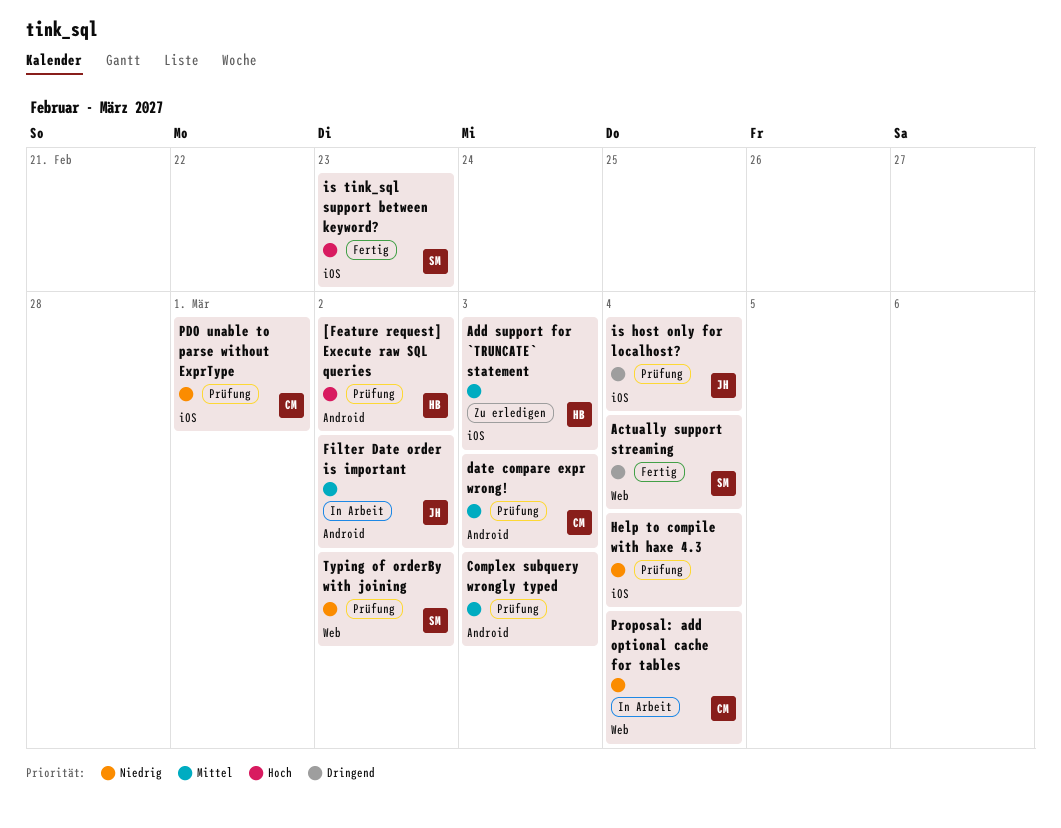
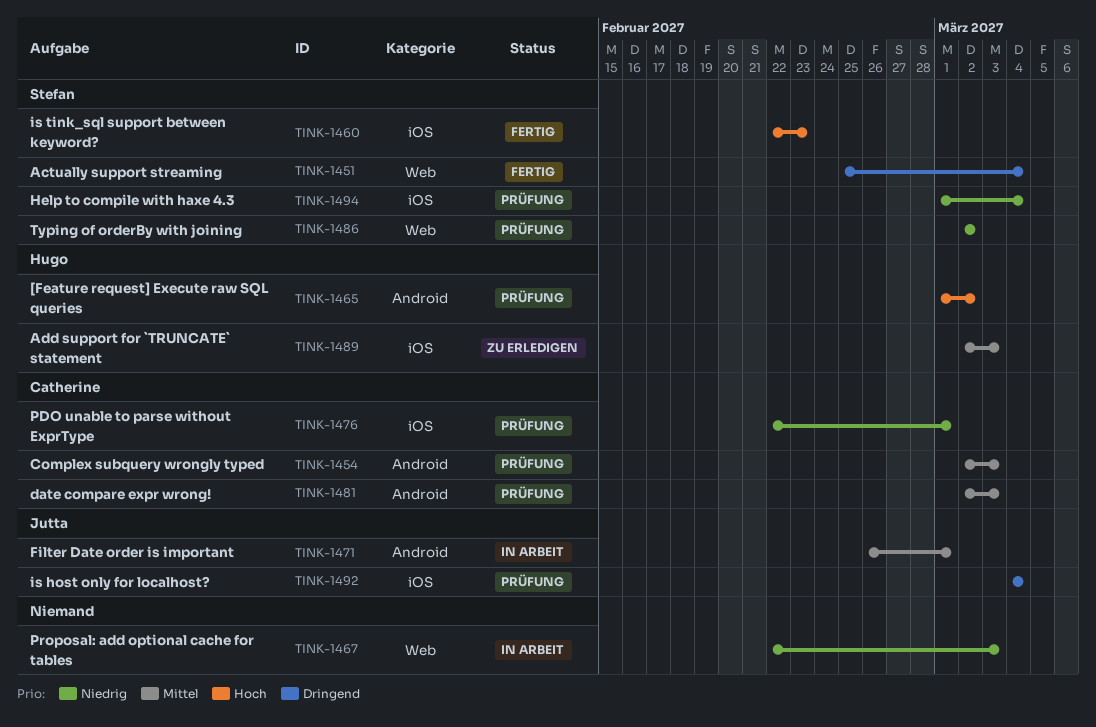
Complex subquery wrongly typed, owner: none -> Catherine
Filter Date order is important, due: Mar 2 -> Mar 1
Help to compile with haxe 4.3, owner: none -> Stefan
Proposal: add optional cache for tables, owner: Catherine -> none
Proposal: add optional cache for tables, due: Mar 4 -> Mar 3

